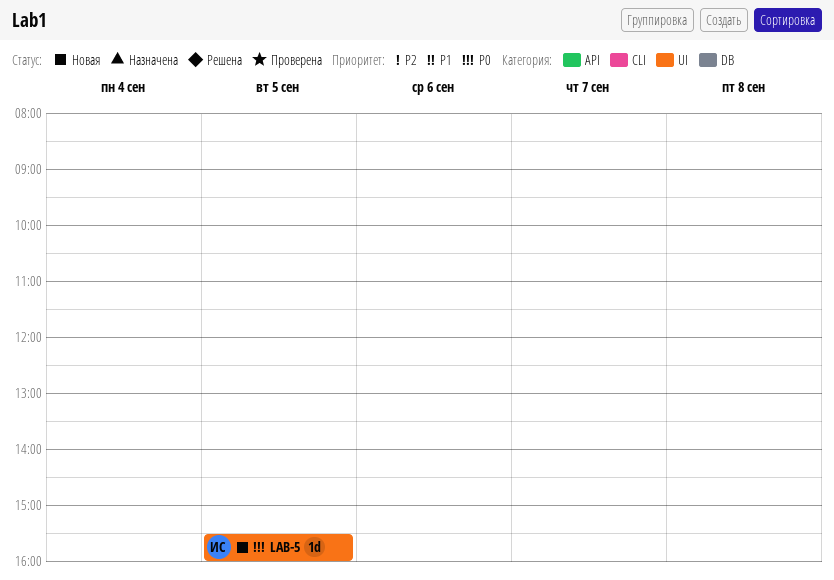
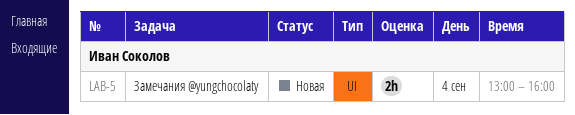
LAB-5, estimate: 1d -> 2h
LAB-5, day: Sep 5 -> Sep 4
LAB-5, begins: 15:30 -> 13:00

